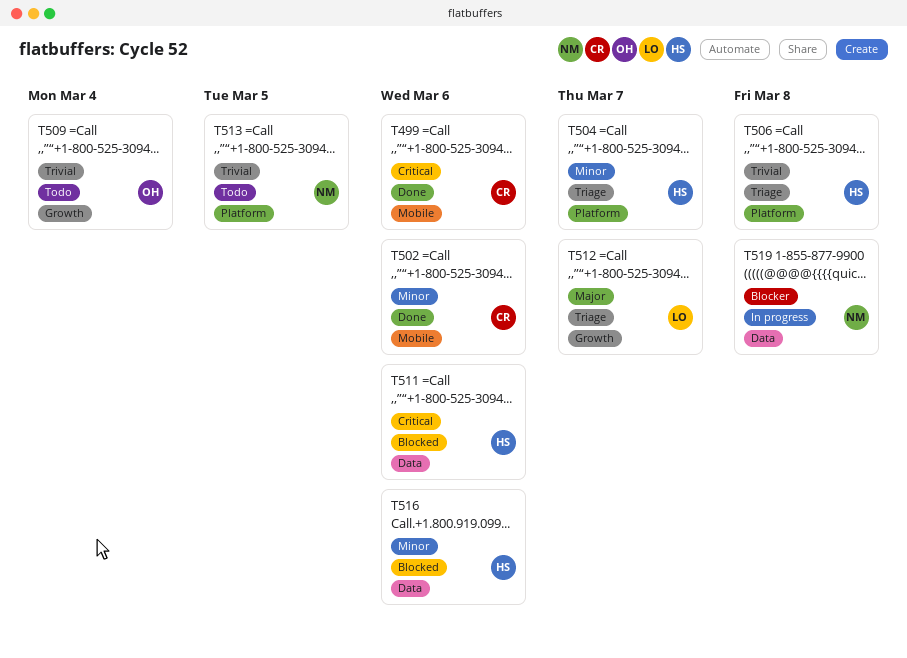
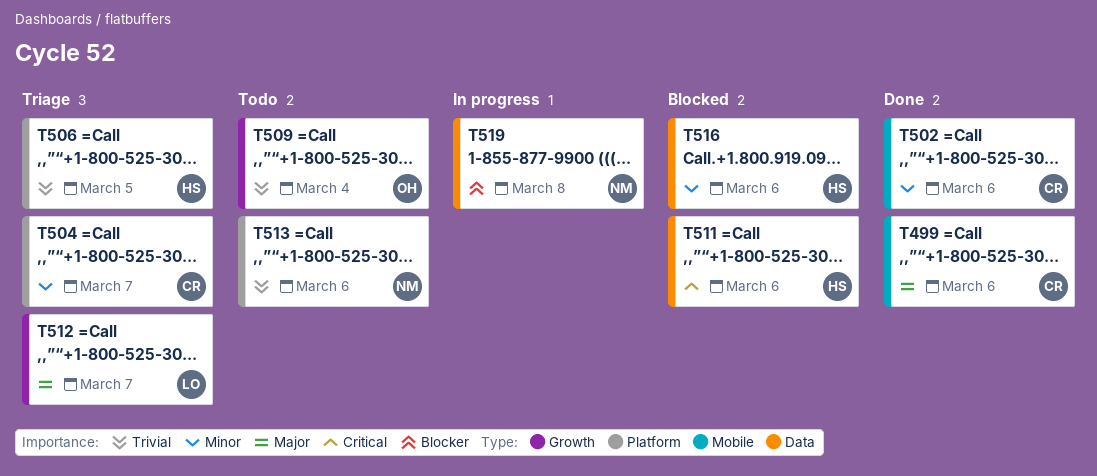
T499, priority: Critical -> Major
T504, owner: HS -> CR
T506, due: Mar 8 -> Mar 5
T513, due: Mar 5 -> Mar 6

